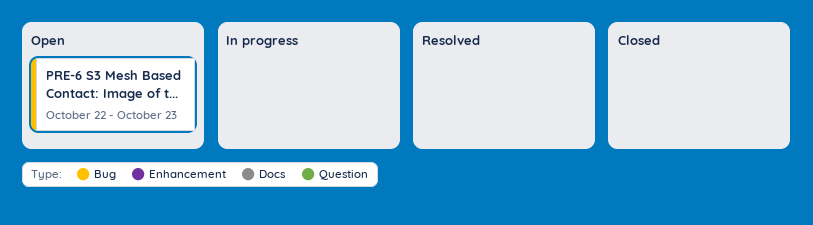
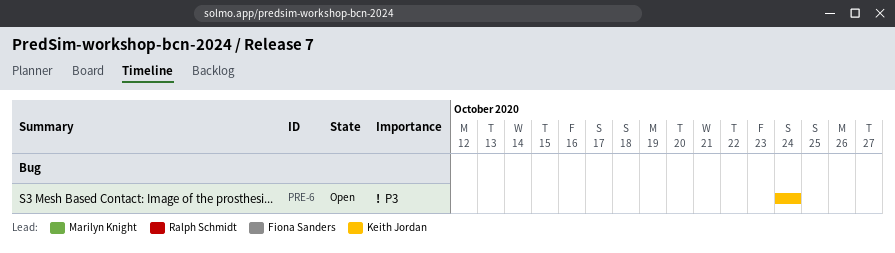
PRE-6, start: Oct 22 -> Oct 24
PRE-6, due: Oct 23 -> Oct 24

